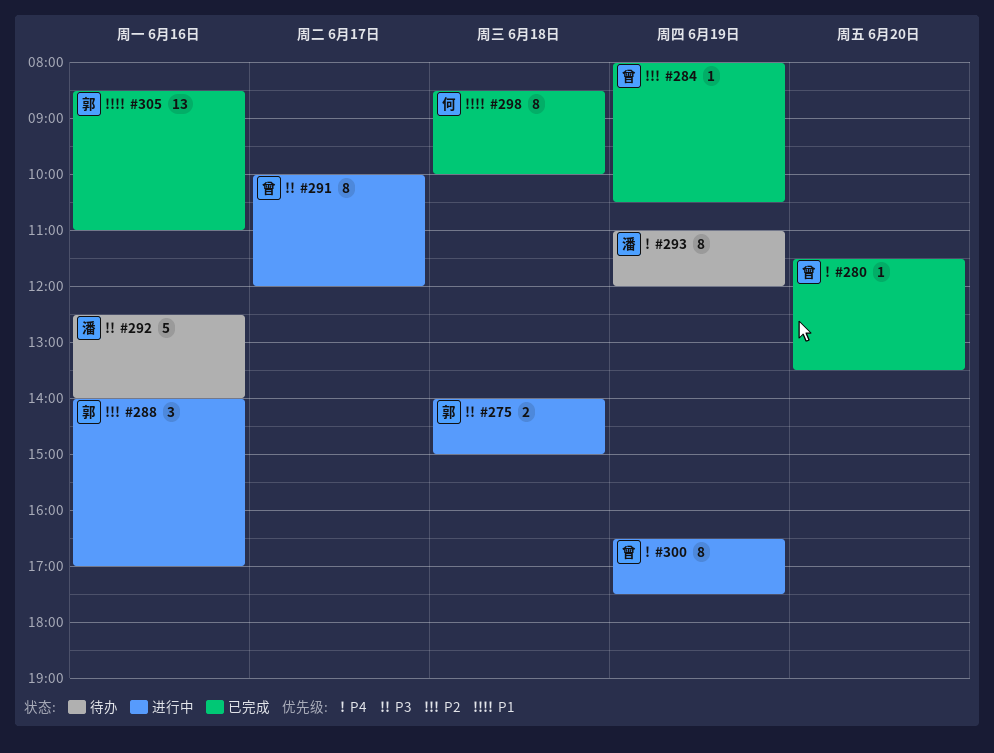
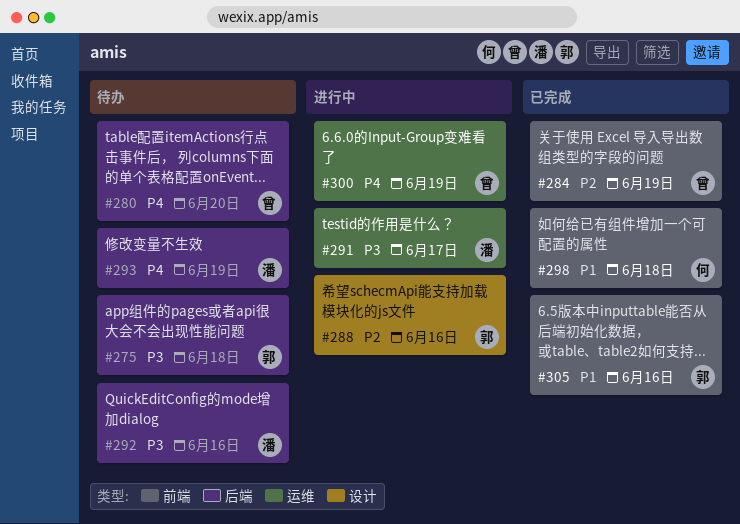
#275, status: 进行中 -> 待办
#280, status: 已完成 -> 待办
#291, owner: 曾 -> 潘

